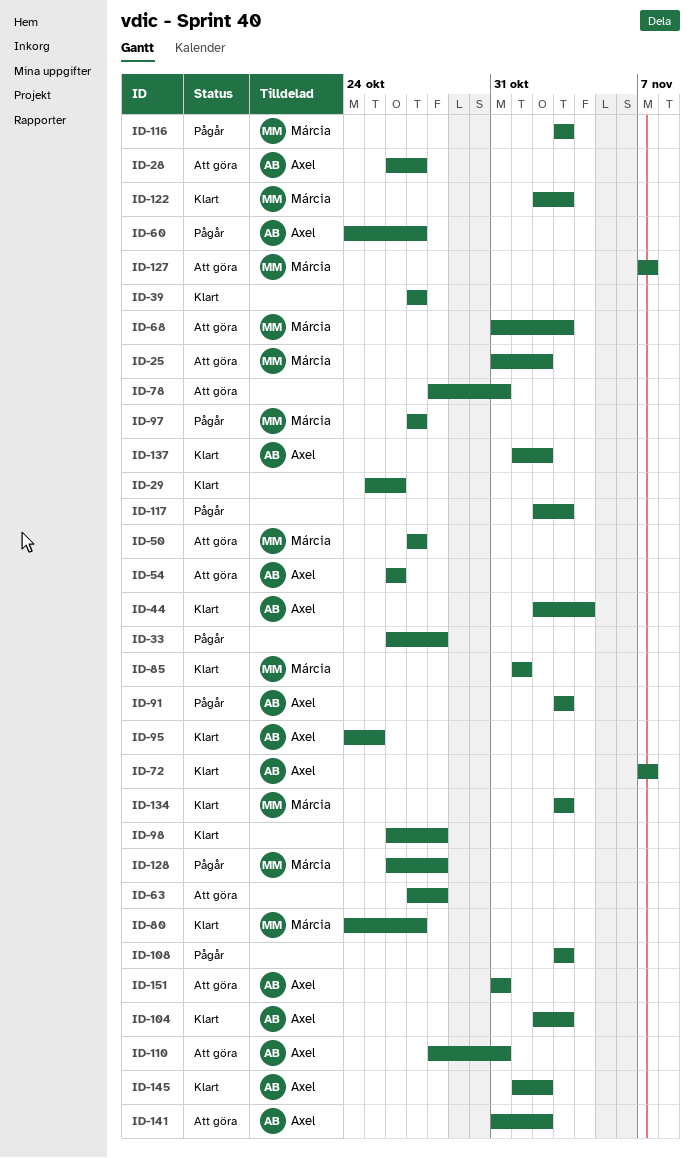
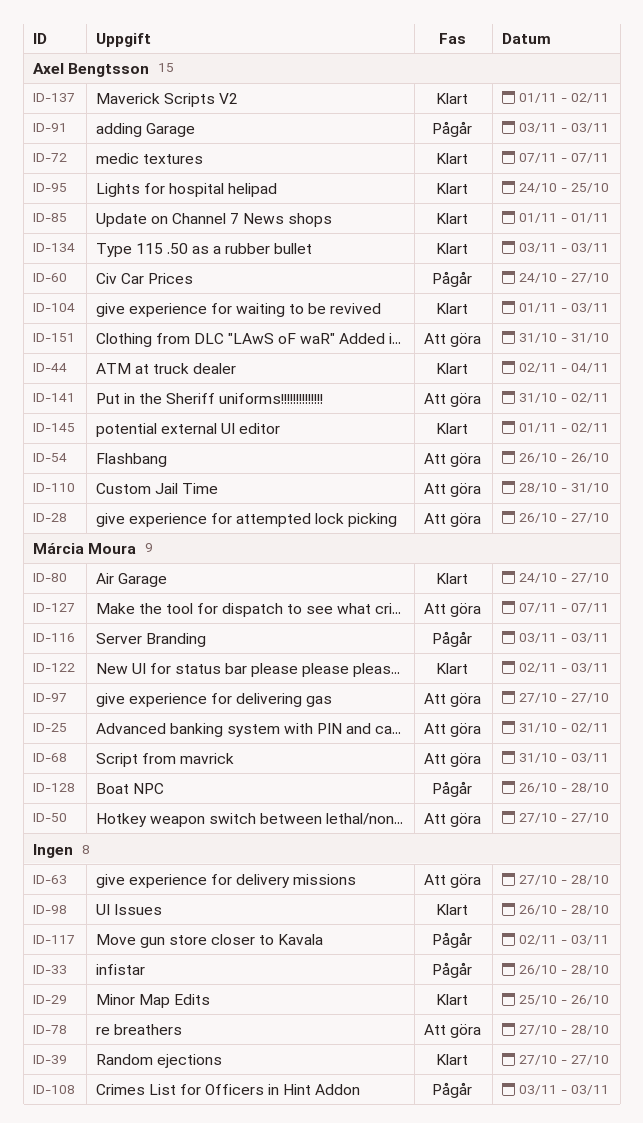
ID-78, start: Oct 28 -> Oct 27
ID-78, due: Oct 31 -> Oct 28
ID-85, owner: Márcia Moura -> Axel Bengtsson
ID-97, status: Pågår -> Att göra
ID-104, start: Nov 2 -> Nov 1
ID-134, owner: Márcia Moura -> Axel Bengtsson

